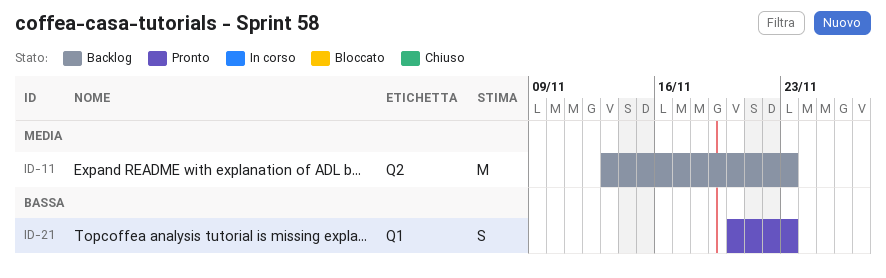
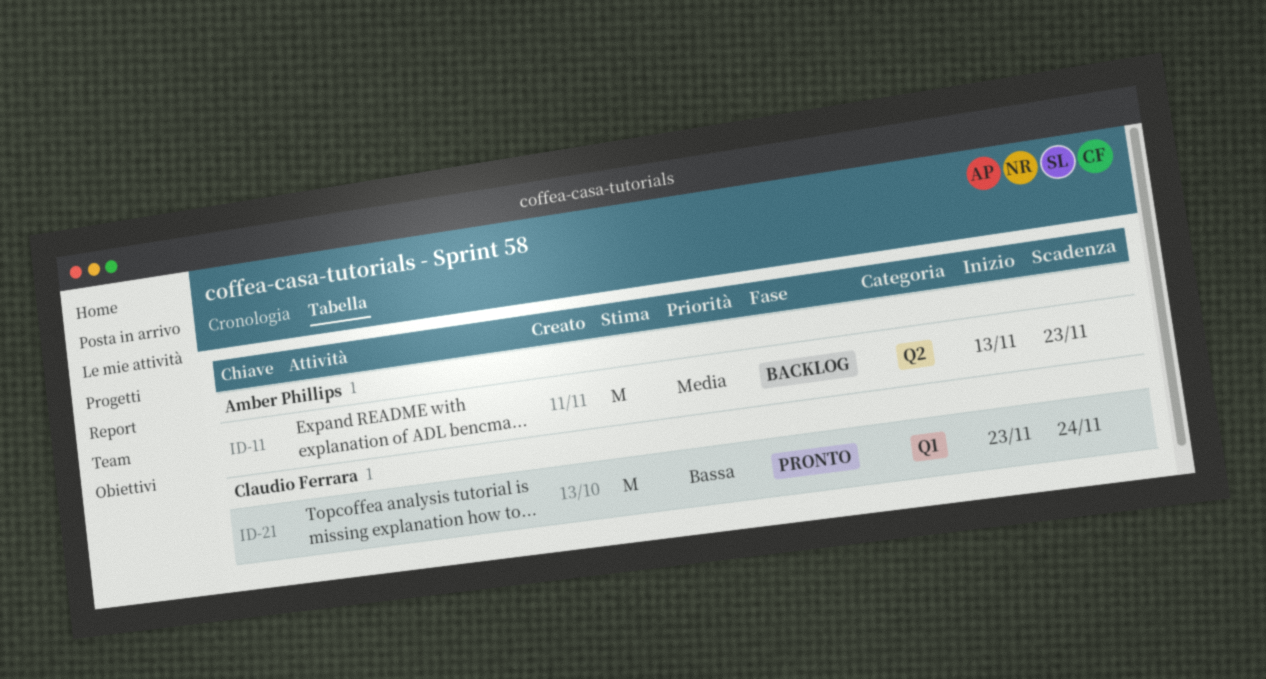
ID-21, estimate: S -> M
ID-21, start: Nov 20 -> Nov 23
ID-21, due: Nov 23 -> Nov 24

